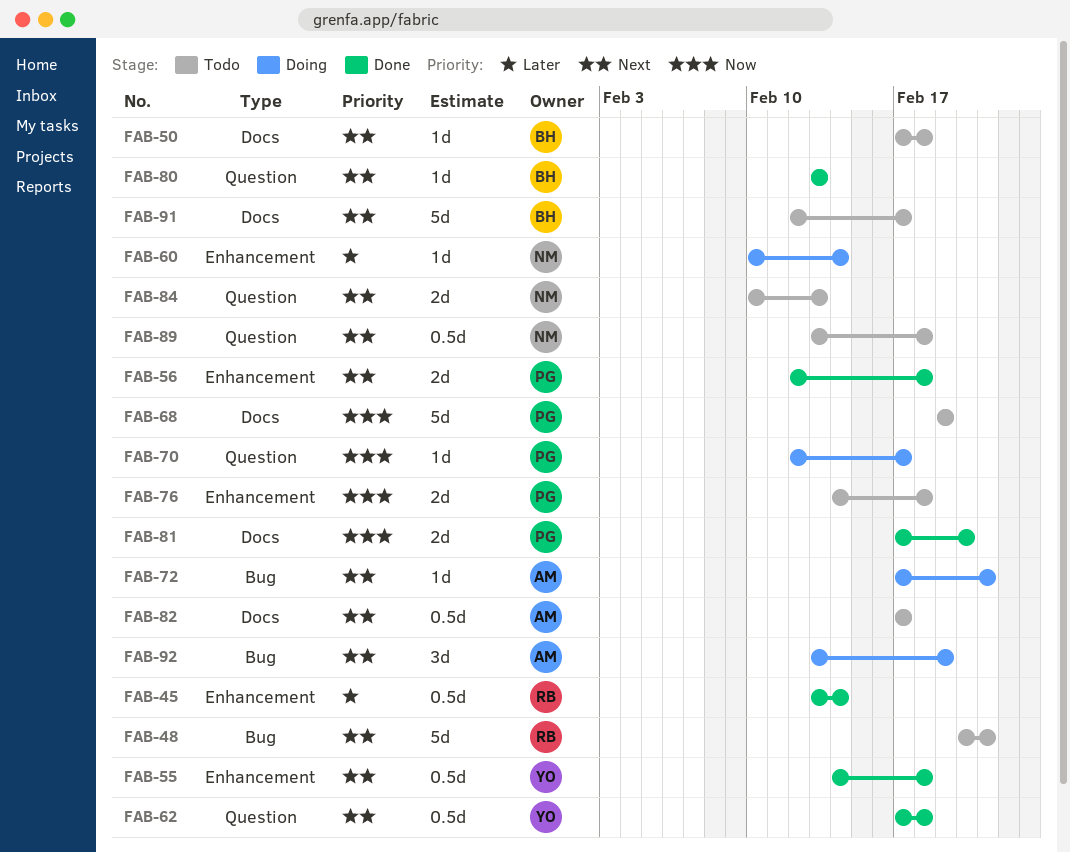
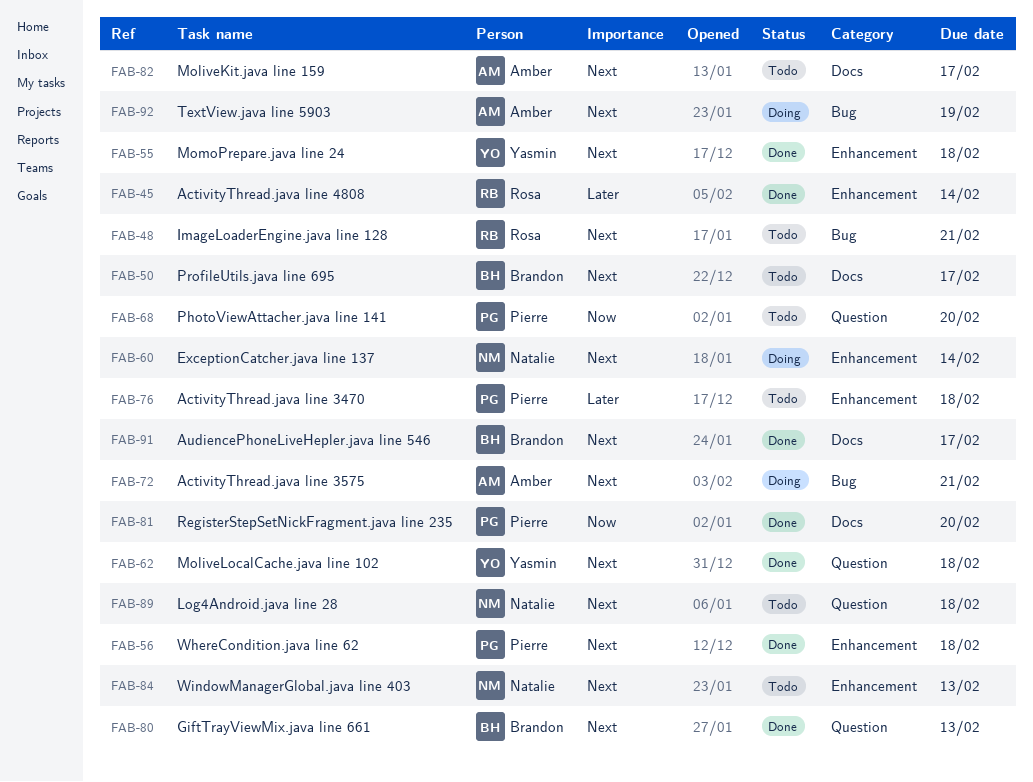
FAB-50, due: Feb 18 -> Feb 17
FAB-60, priority: Later -> Next
FAB-68, label: Docs -> Question
FAB-68, due: Feb 19 -> Feb 20
FAB-70: present -> none
FAB-76, priority: Now -> Later
FAB-84, label: Question -> Enhancement
FAB-91, status: Todo -> Done

